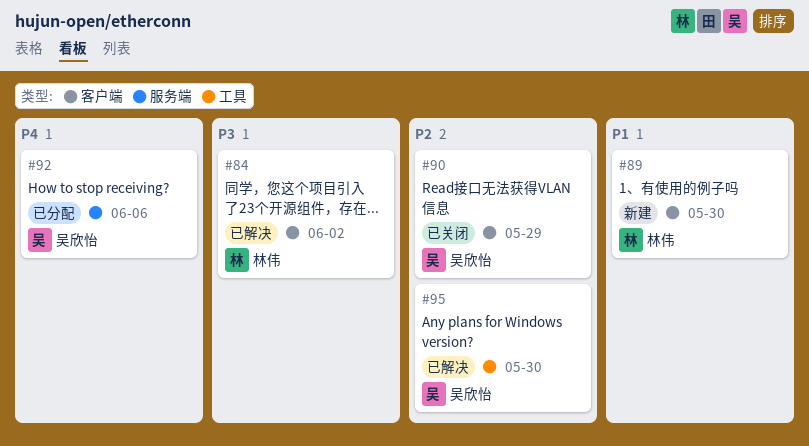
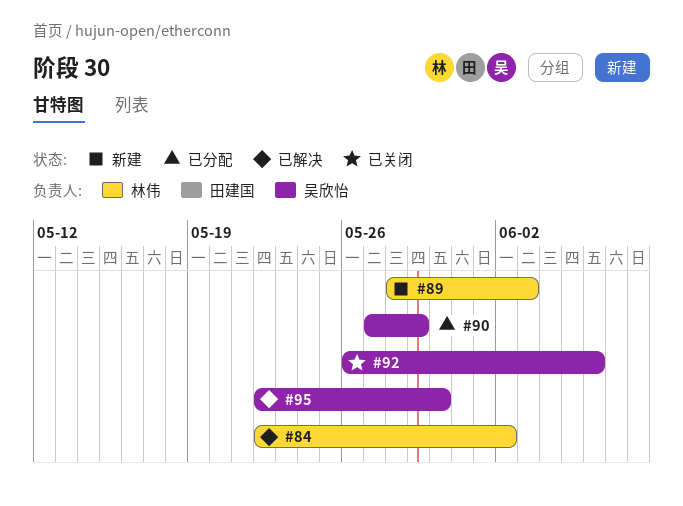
#89, due: May 30 -> Jun 3
#90, status: 已关闭 -> 已分配
#92, status: 已分配 -> 已关闭

